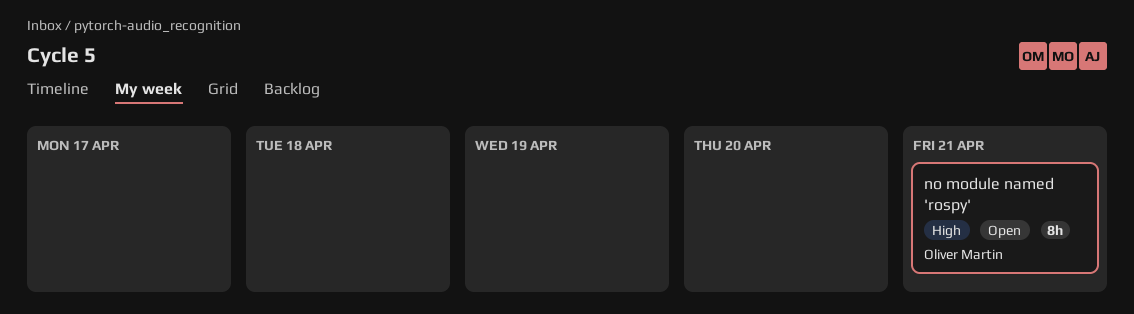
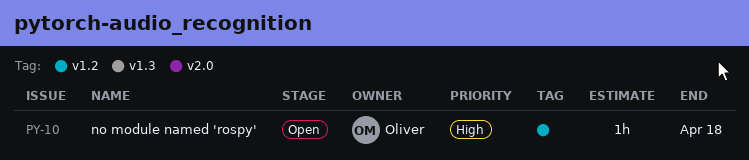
no module named 'rospy', estimate: 8h -> 1h
no module named 'rospy', due: Apr 21 -> Apr 18

